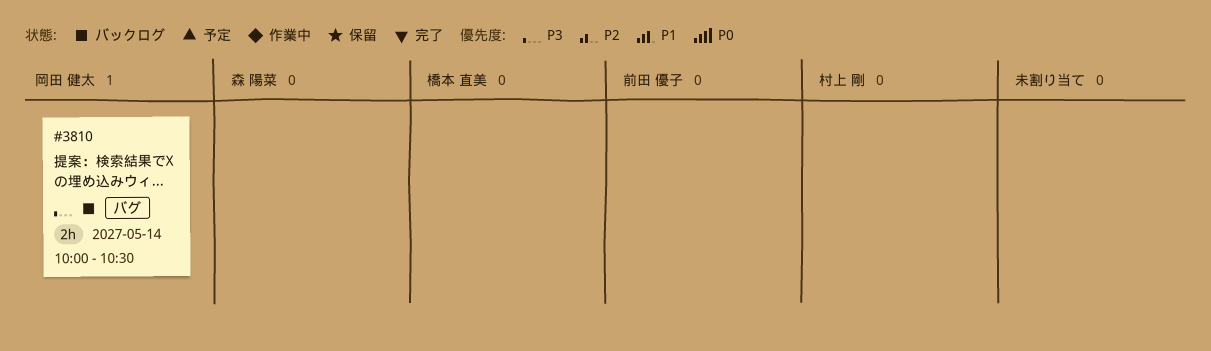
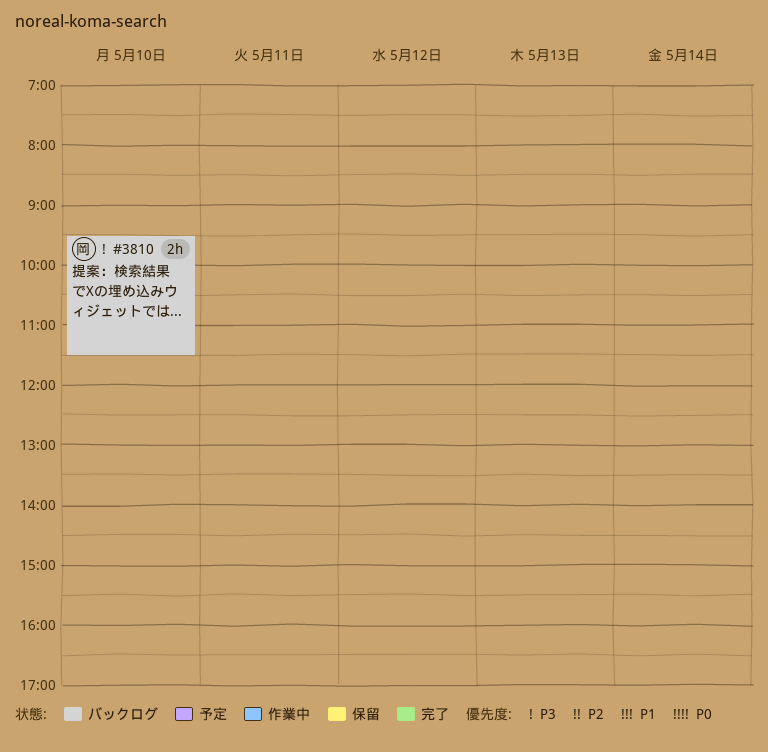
#3810, day: May 14 -> May 10
#3810, begins: 10:00 -> 09:30
#3810, ends: 10:30 -> 11:30

